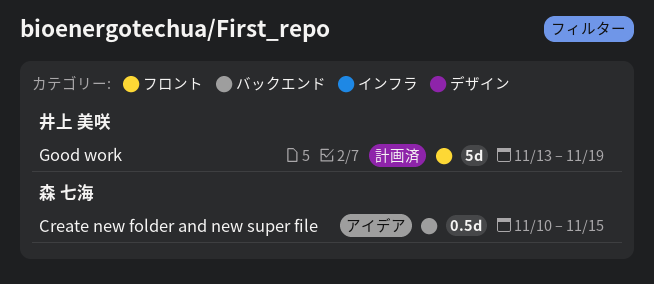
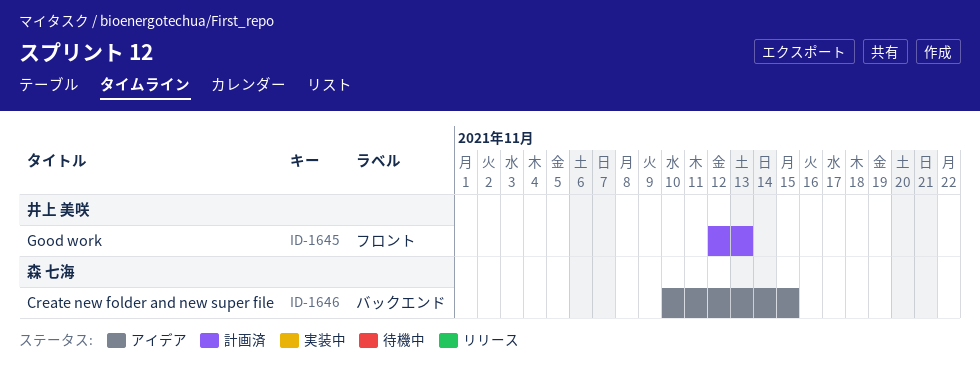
Good work, start: Nov 13 -> Nov 12
Good work, due: Nov 19 -> Nov 13

